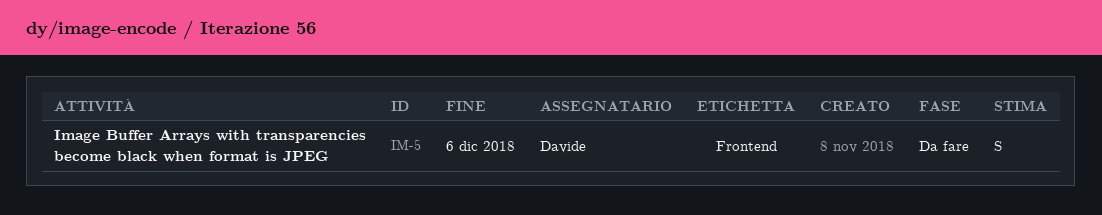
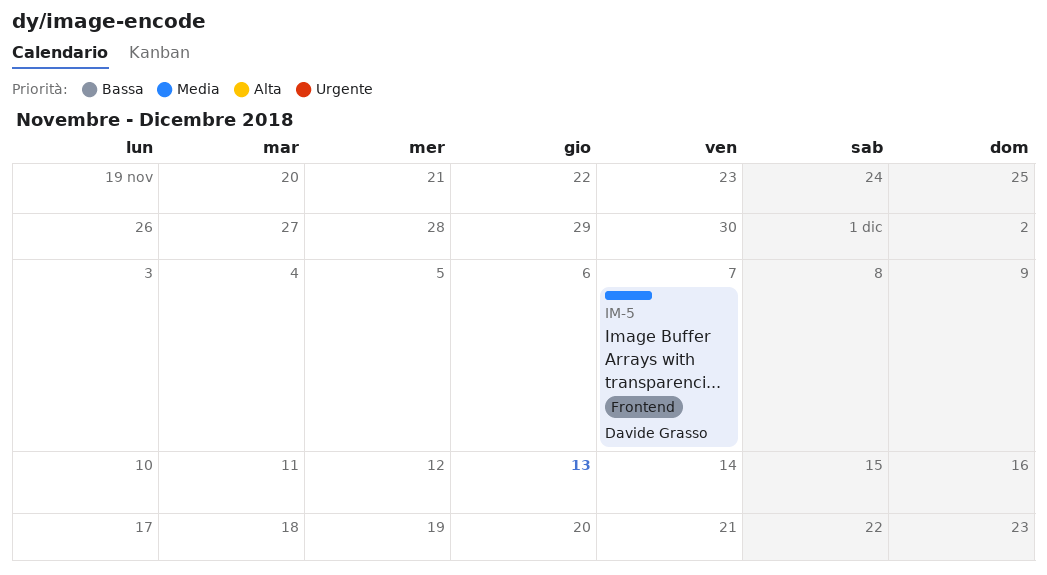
IM-5, due: Dec 6 -> Dec 7

